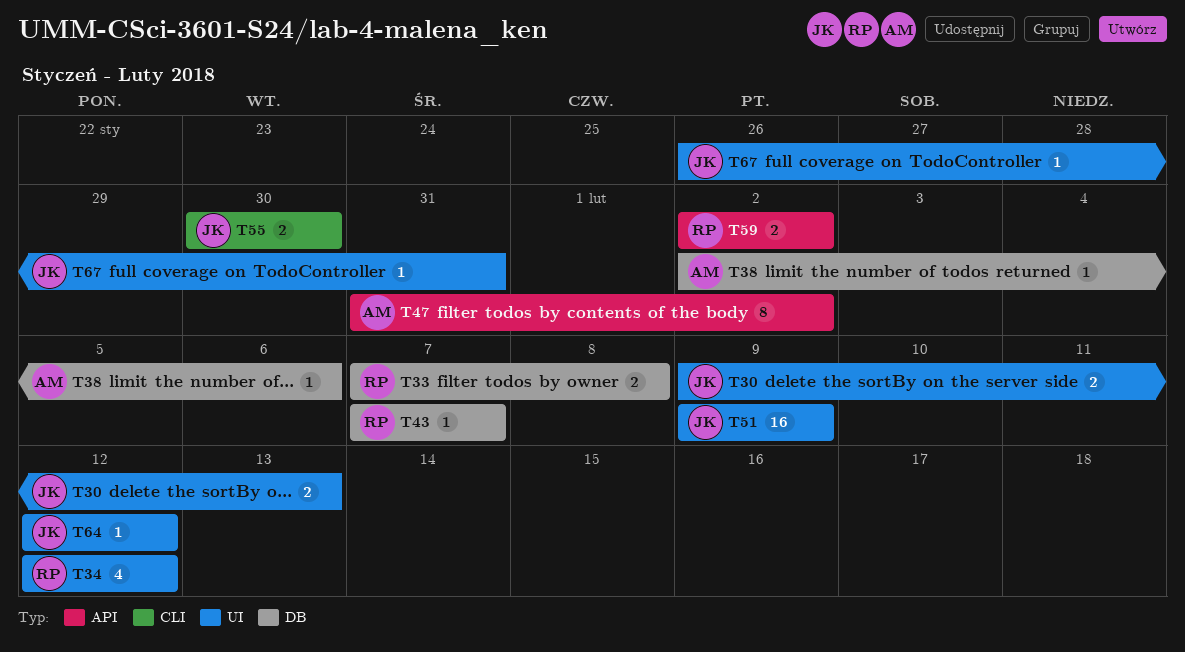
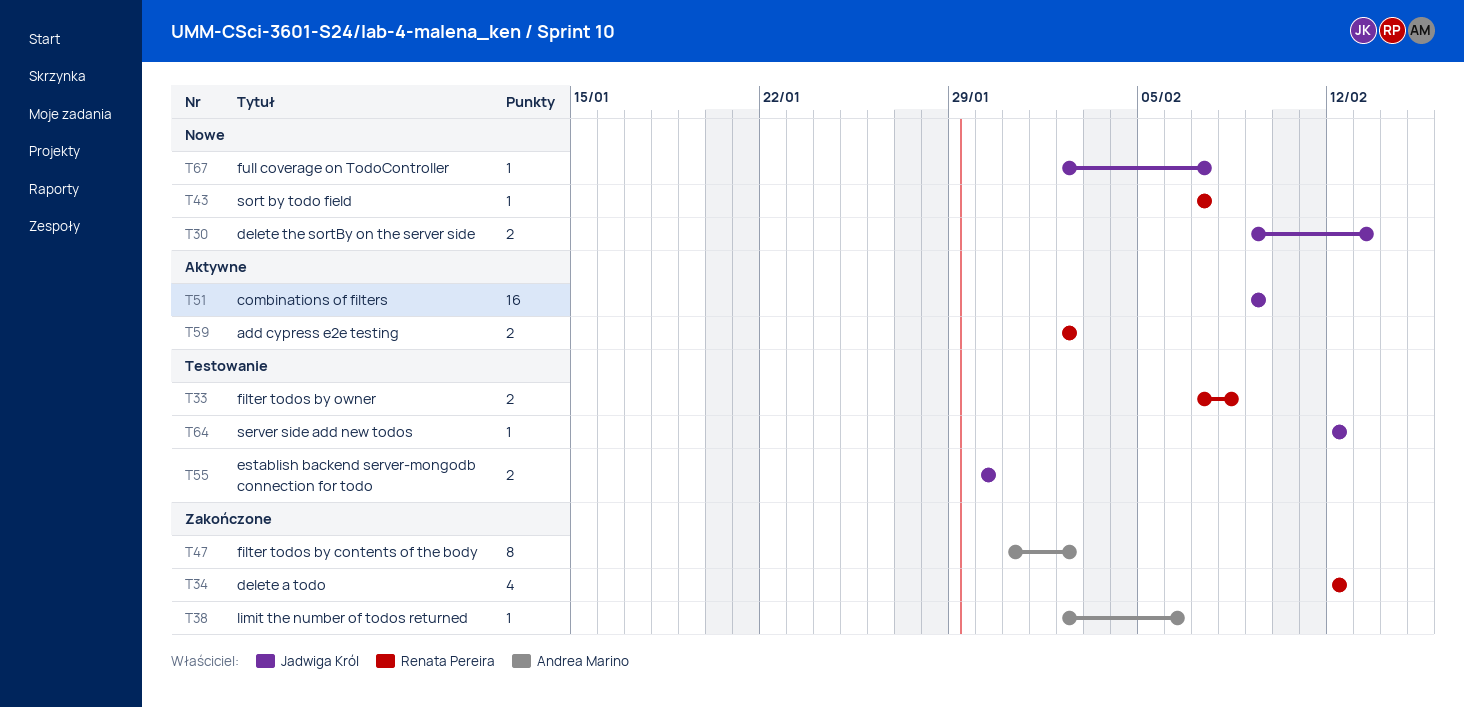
T67, start: Jan 26 -> Feb 2
T67, due: Jan 31 -> Feb 7

